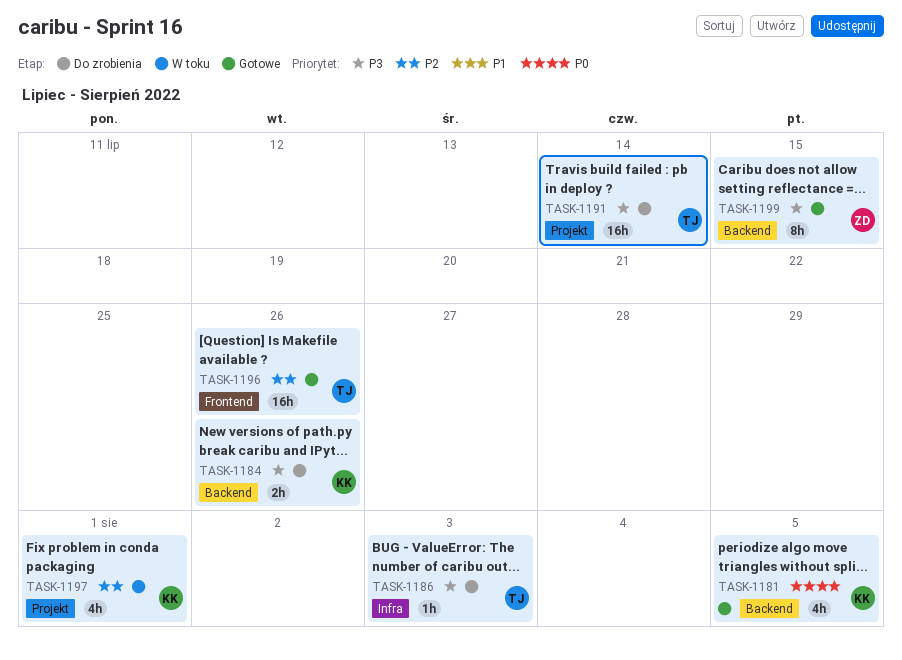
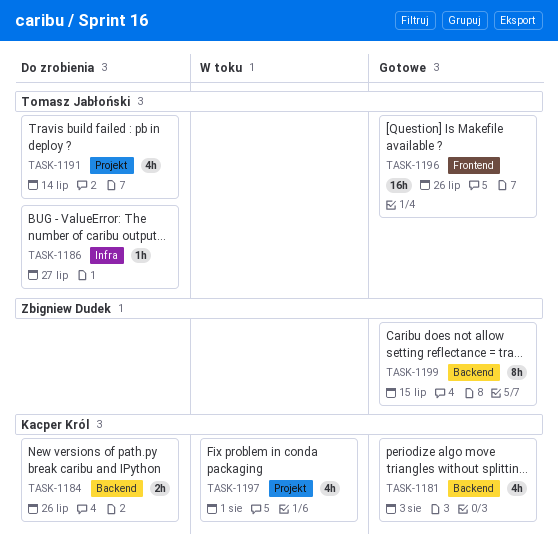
TASK-1181, due: Aug 5 -> Aug 3
TASK-1186, due: Aug 3 -> Jul 27
TASK-1191, estimate: 16h -> 4h

